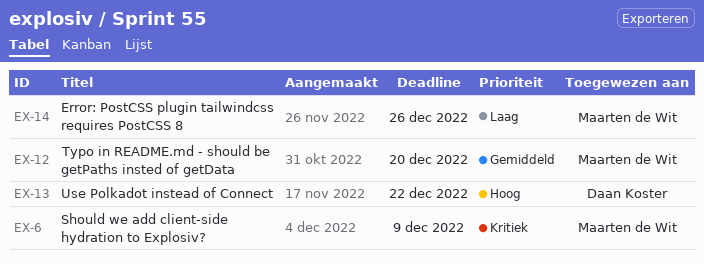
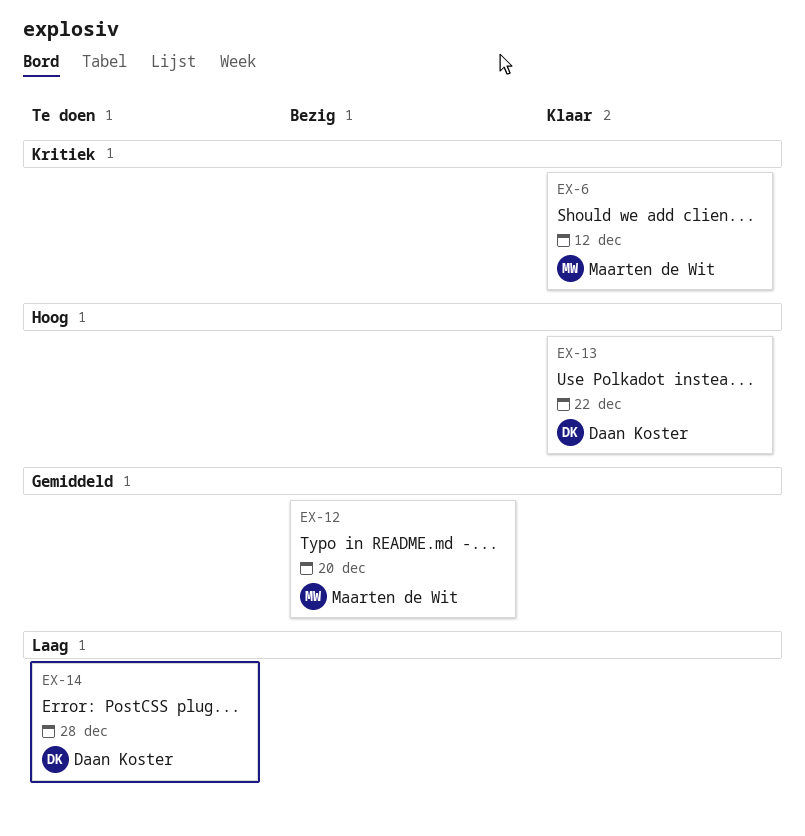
EX-6, due: Dec 9 -> Dec 12
EX-14, owner: Maarten de Wit -> Daan Koster
EX-14, due: Dec 26 -> Dec 28

